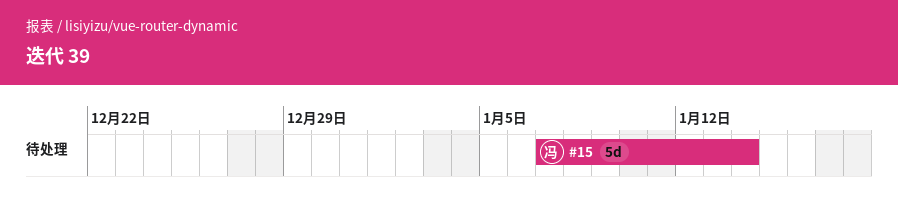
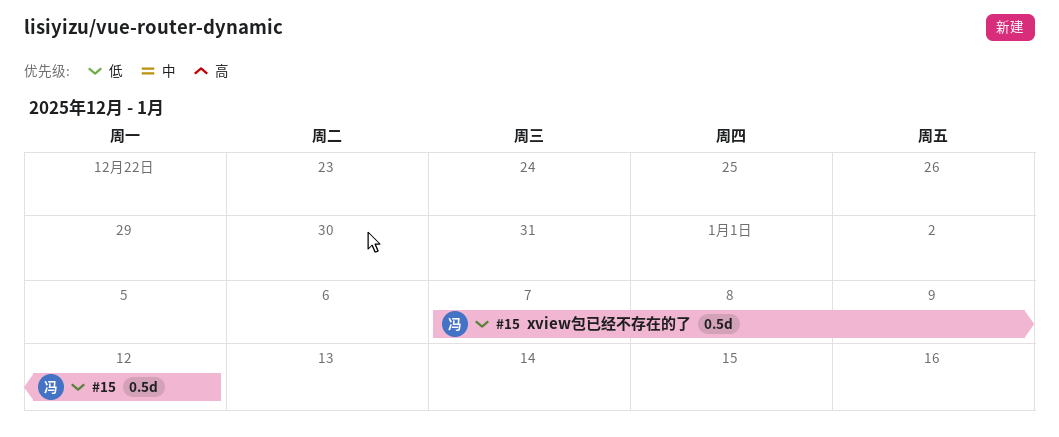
#15, estimate: 5d -> 0.5d
#15, due: Jan 14 -> Jan 12

